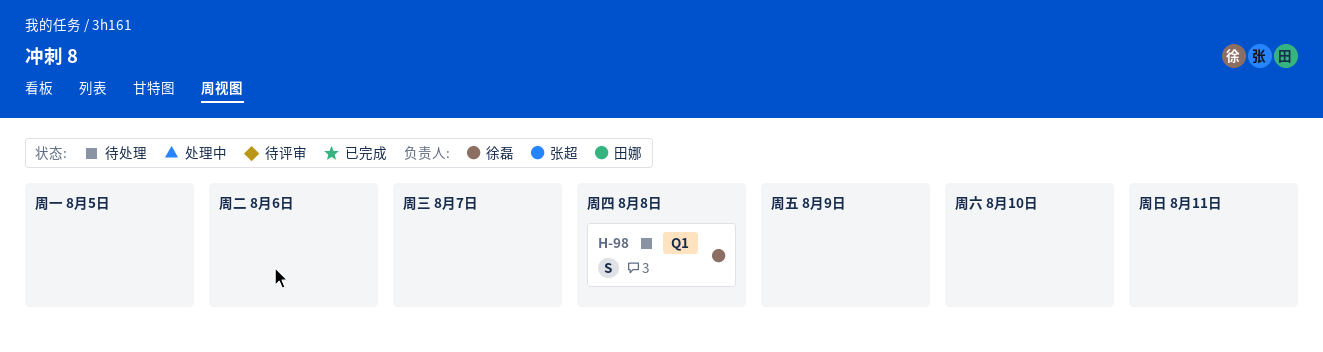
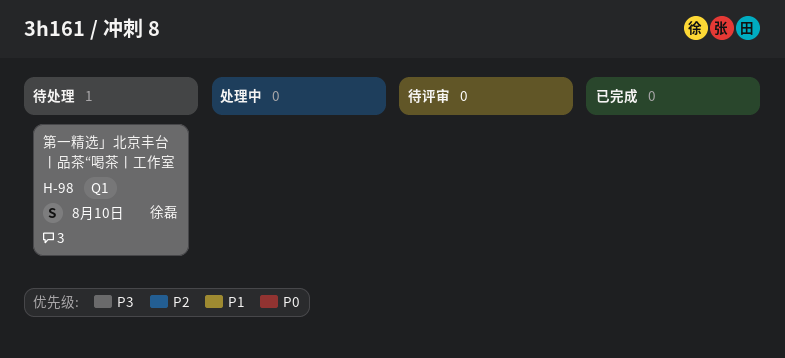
H-98, due: Aug 8 -> Aug 10

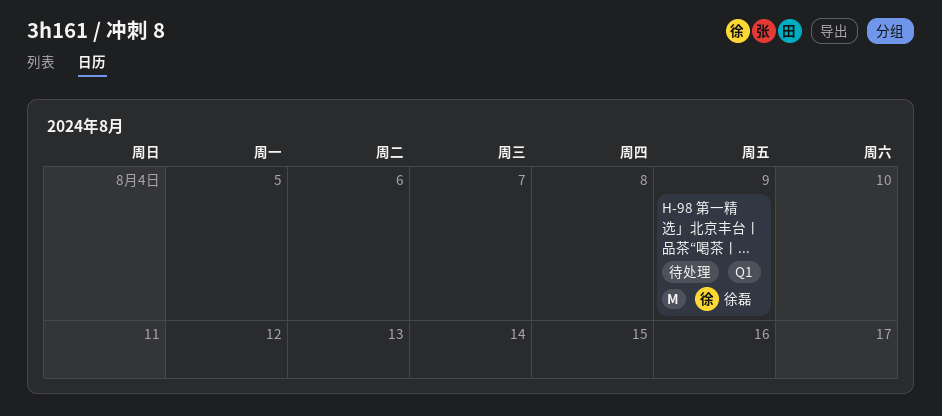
H-98, estimate: S -> M
H-98, due: Aug 10 -> Aug 9

